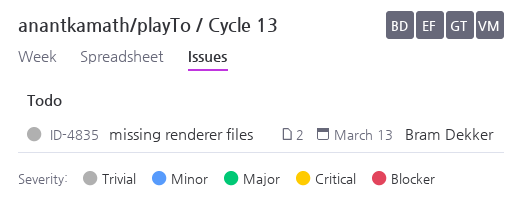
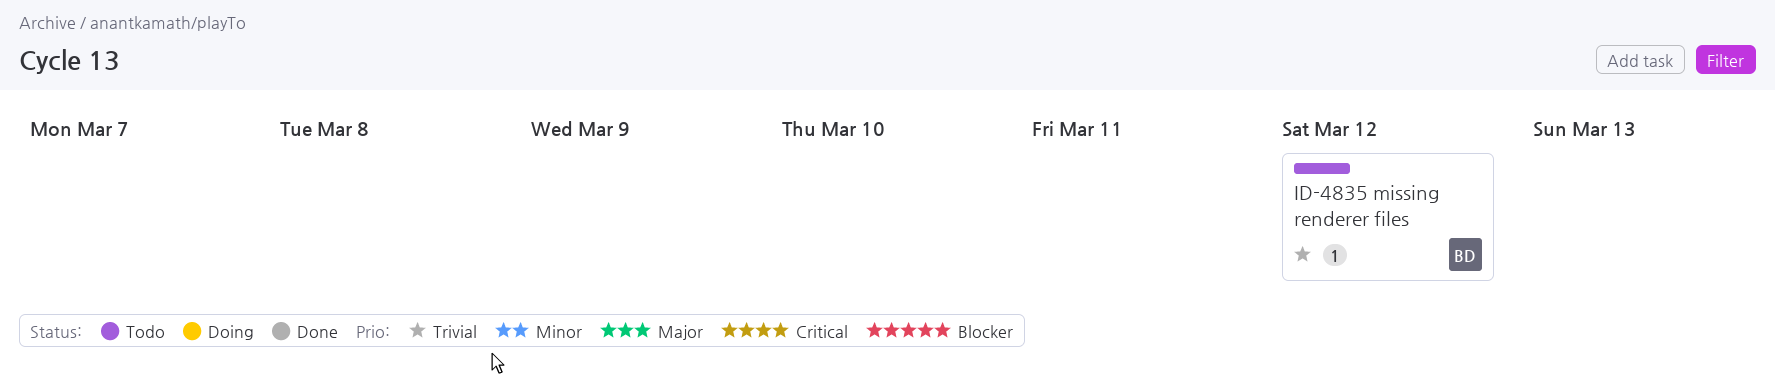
ID-4835, due: Mar 13 -> Mar 12

